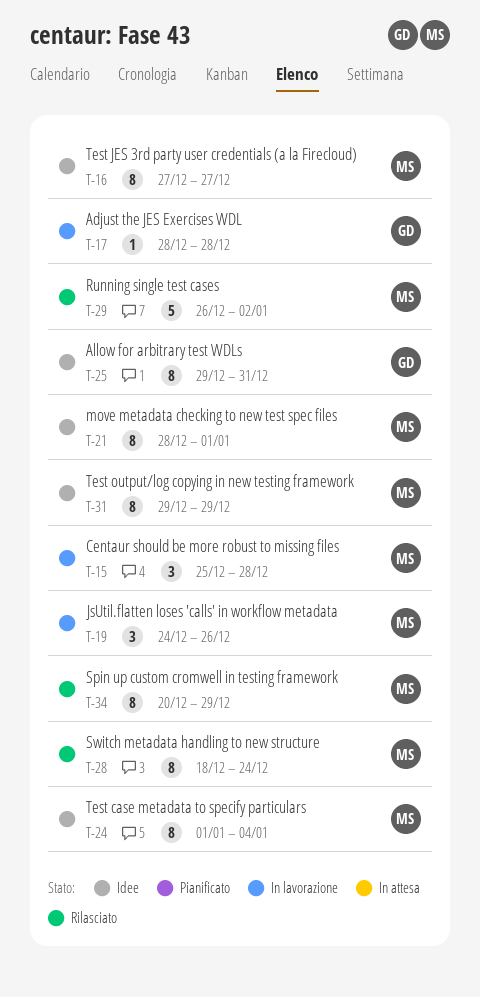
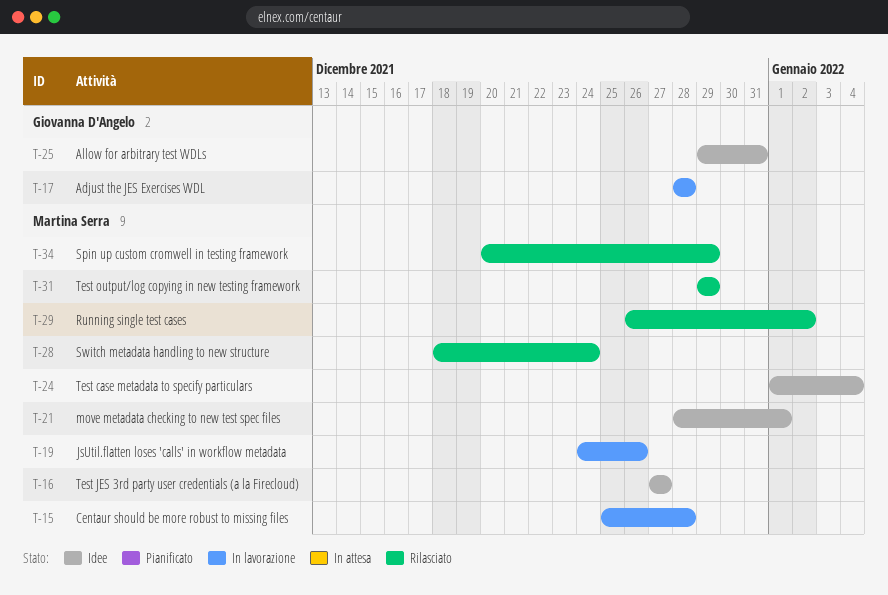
T-31, status: Idee -> Rilasciato

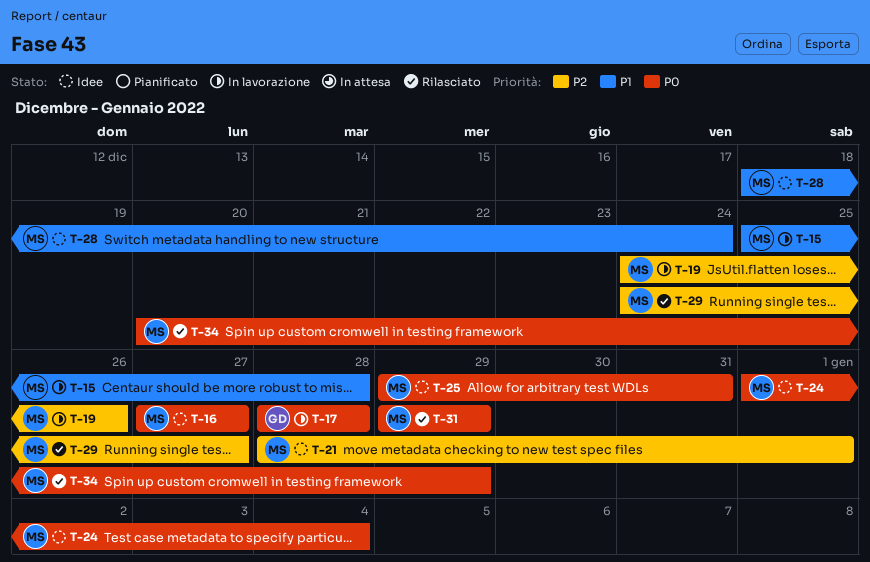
T-25, owner: Giovanna D'Angelo -> Martina Serra
T-28, status: Rilasciato -> Idee
T-29, start: Dec 26 -> Dec 24
T-29, due: Jan 2 -> Dec 27

